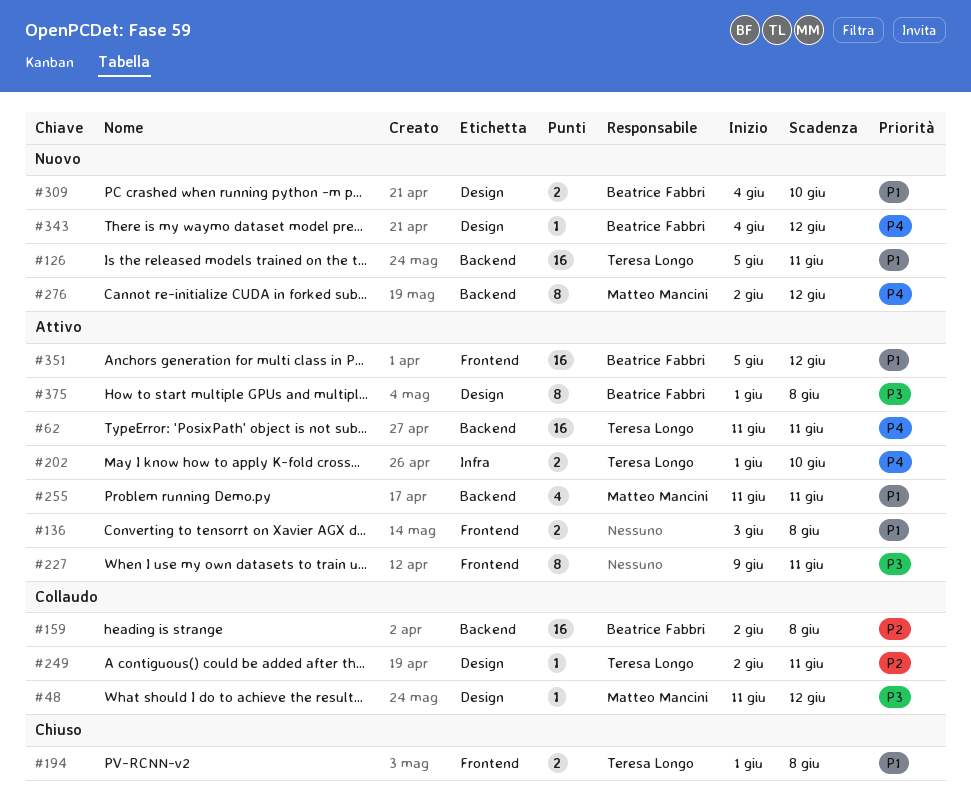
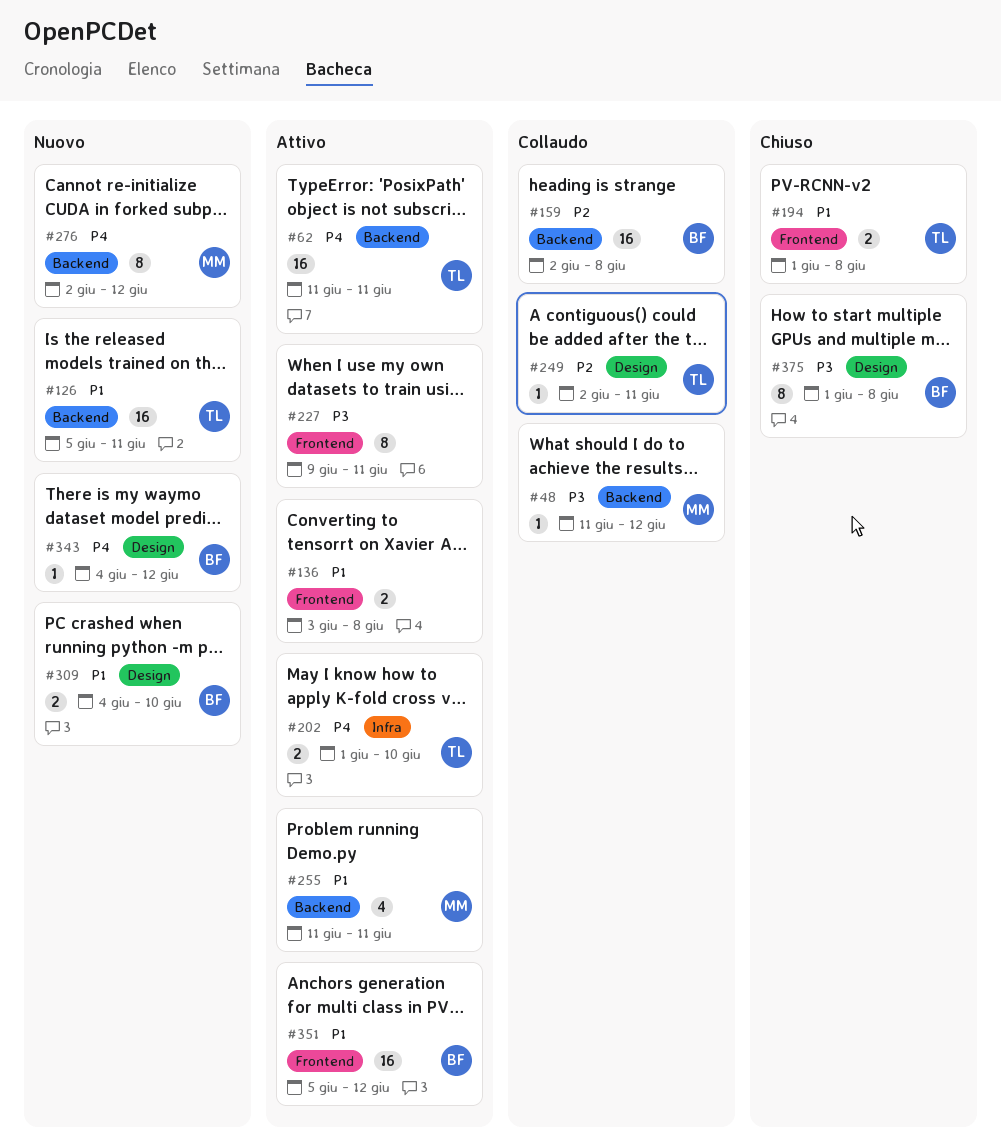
#48, label: Design -> Backend
#375, status: Attivo -> Chiuso

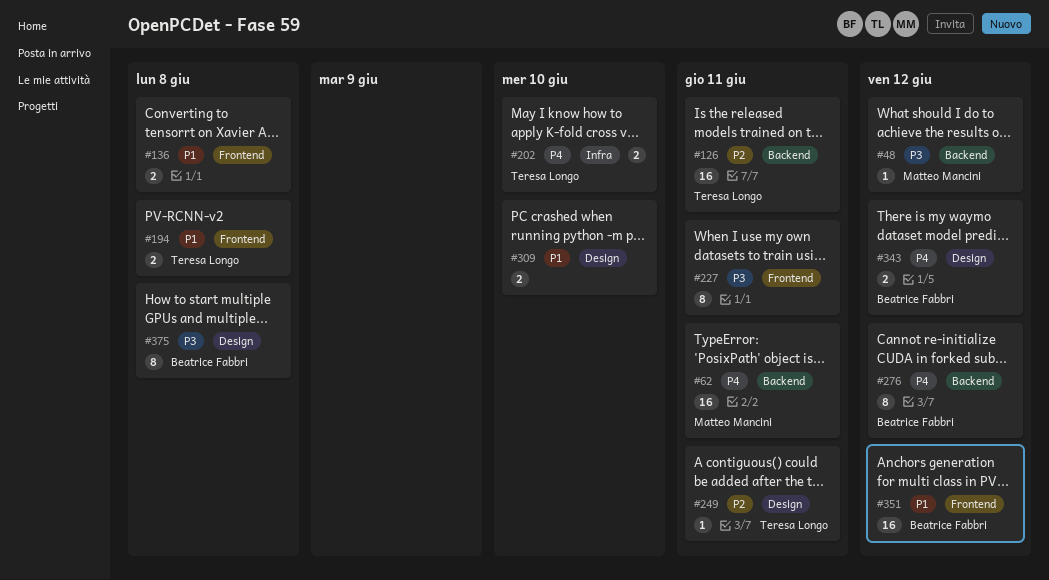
#62, owner: Teresa Longo -> Matteo Mancini
#126, priority: P1 -> P2
#159: present -> none
#255: present -> none
#276, owner: Matteo Mancini -> Beatrice Fabbri
#309, owner: Beatrice Fabbri -> none
#343, estimate: 1 -> 2

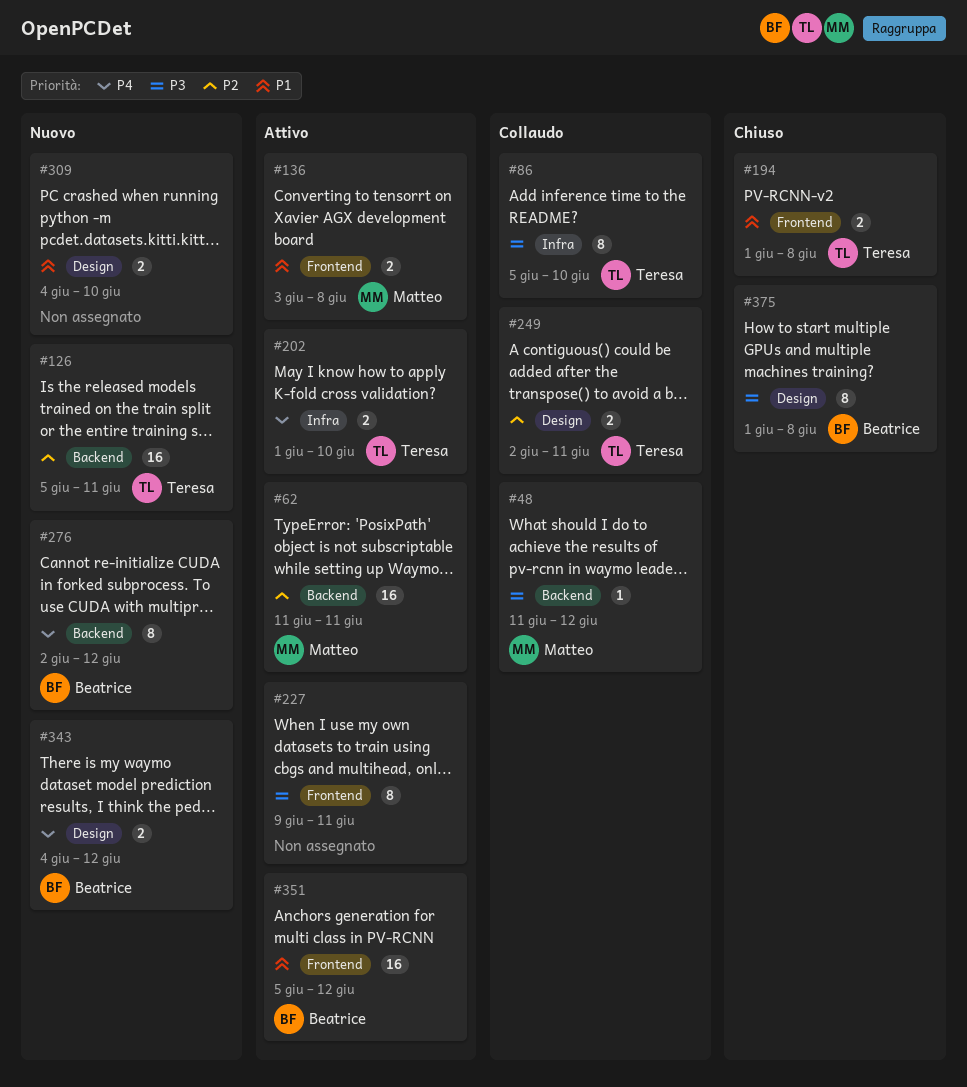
#62, priority: P4 -> P2
#86: none -> present
#136, owner: none -> Matteo Mancini
#249, estimate: 1 -> 2

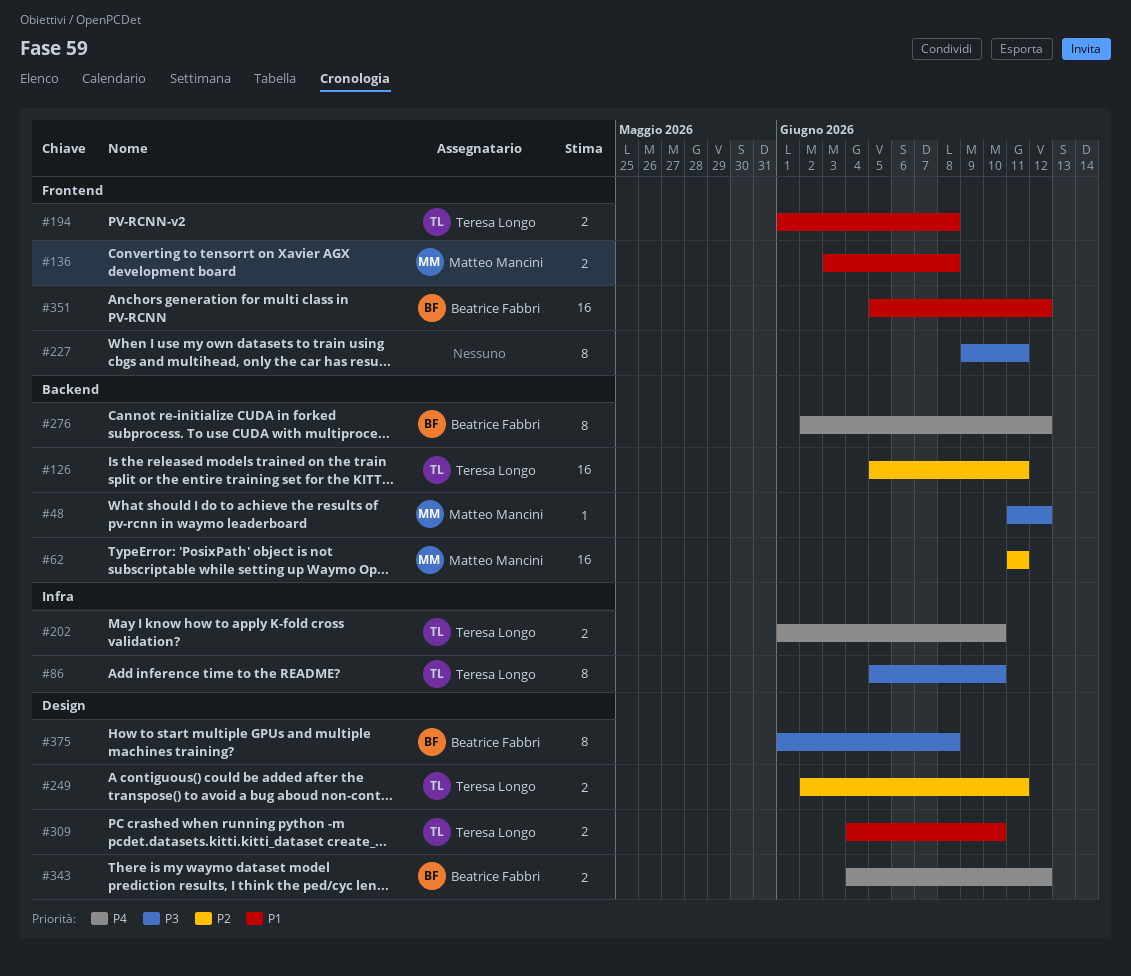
#309, owner: none -> Teresa Longo

